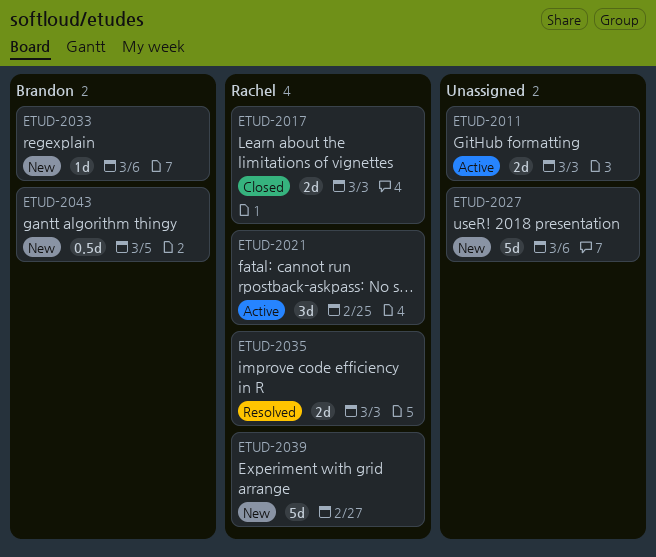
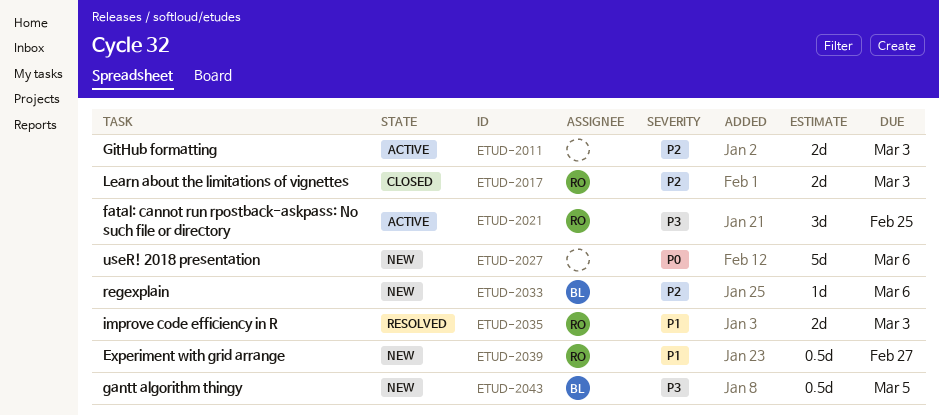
ETUD-2039, estimate: 5d -> 0.5d

